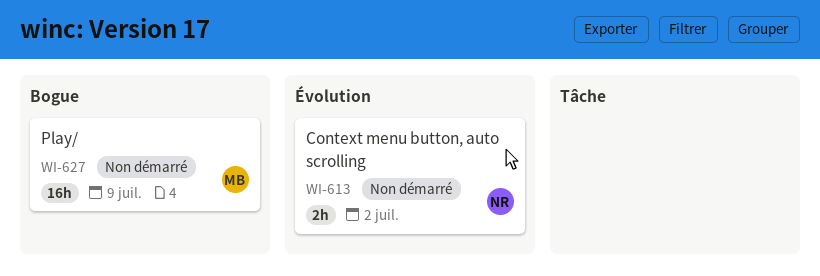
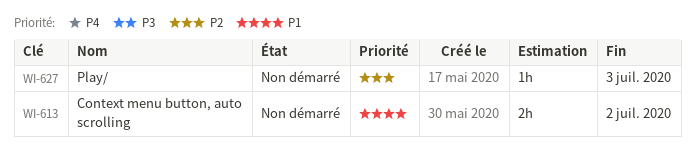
WI-627, estimate: 16h -> 1h
WI-627, due: Jul 9 -> Jul 3

